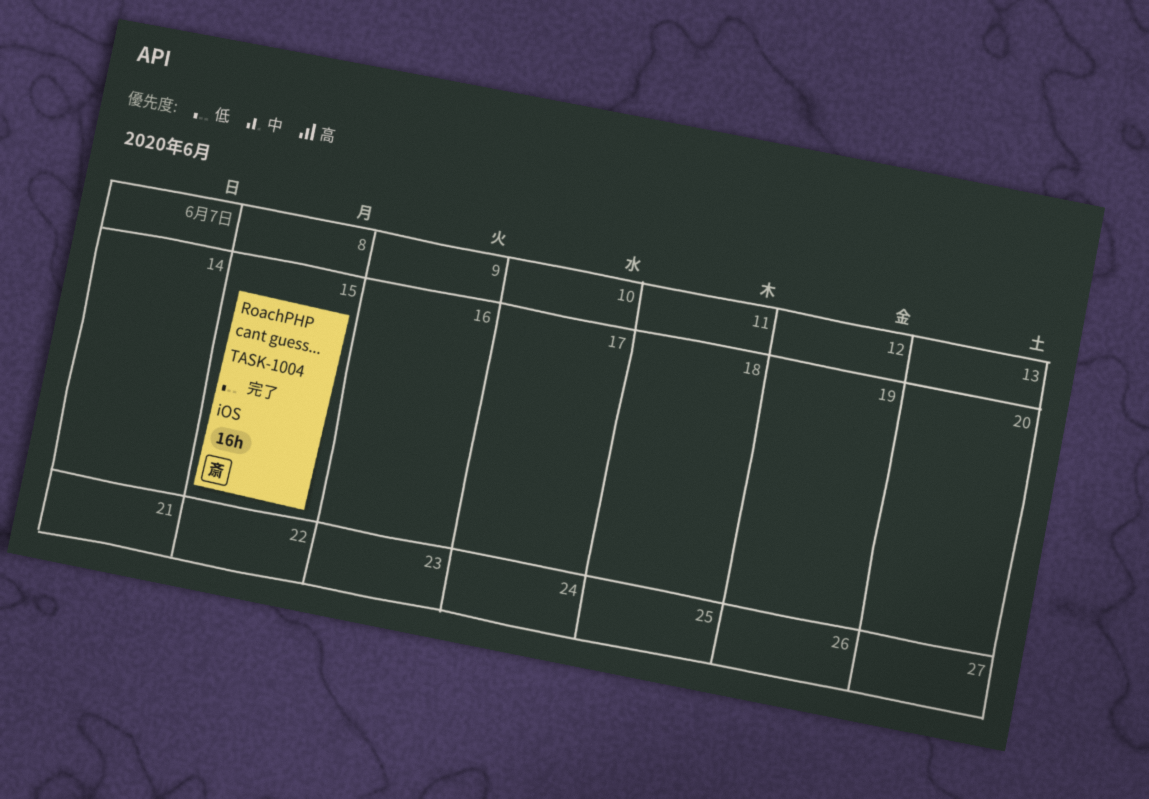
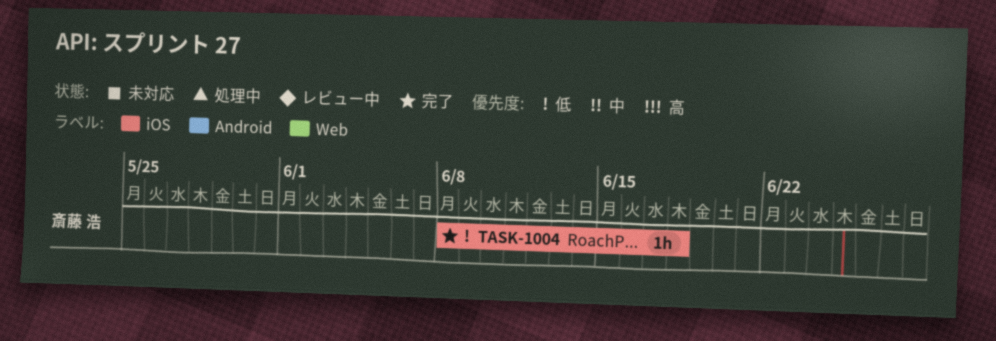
TASK-1004, estimate: 16h -> 1h
TASK-1004, due: Jun 15 -> Jun 18

